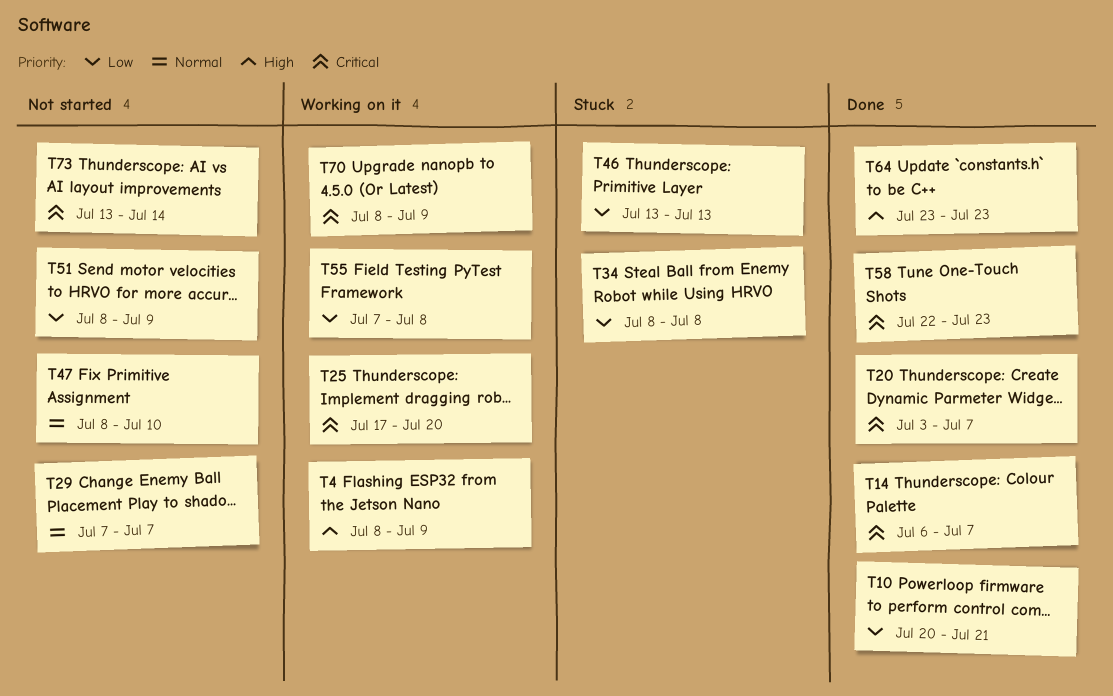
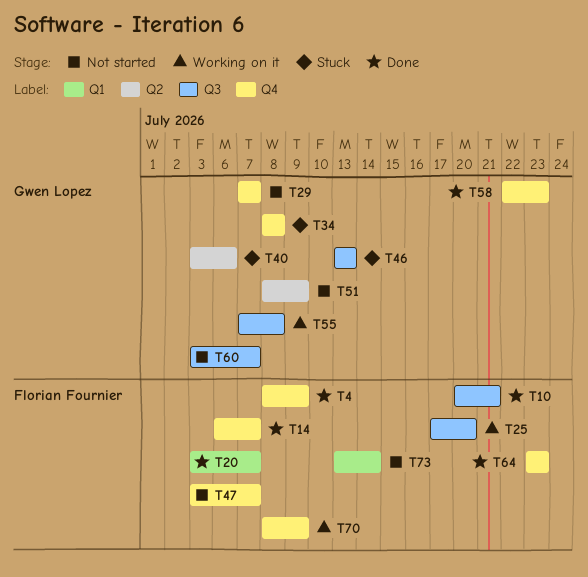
T4, status: Working on it -> Done
T40: none -> present
T47, start: Jul 8 -> Jul 3
T47, due: Jul 10 -> Jul 7
T60: none -> present

